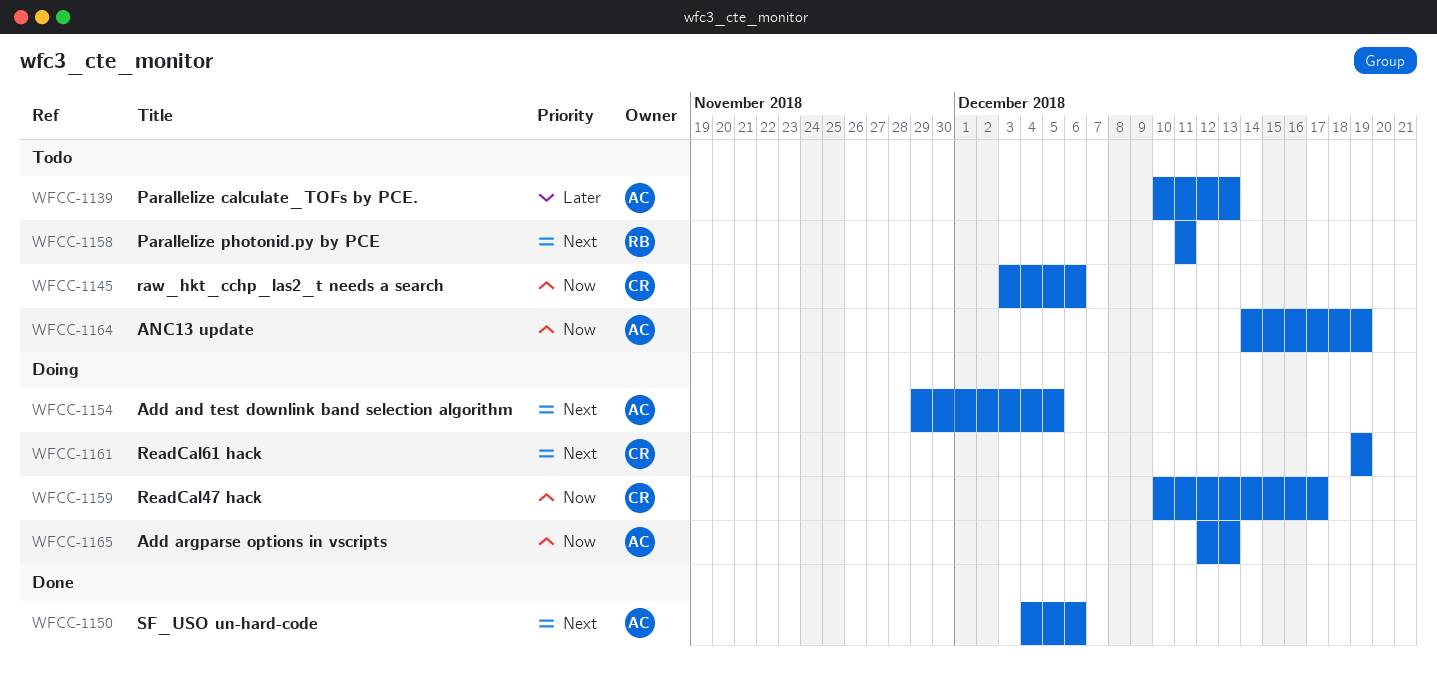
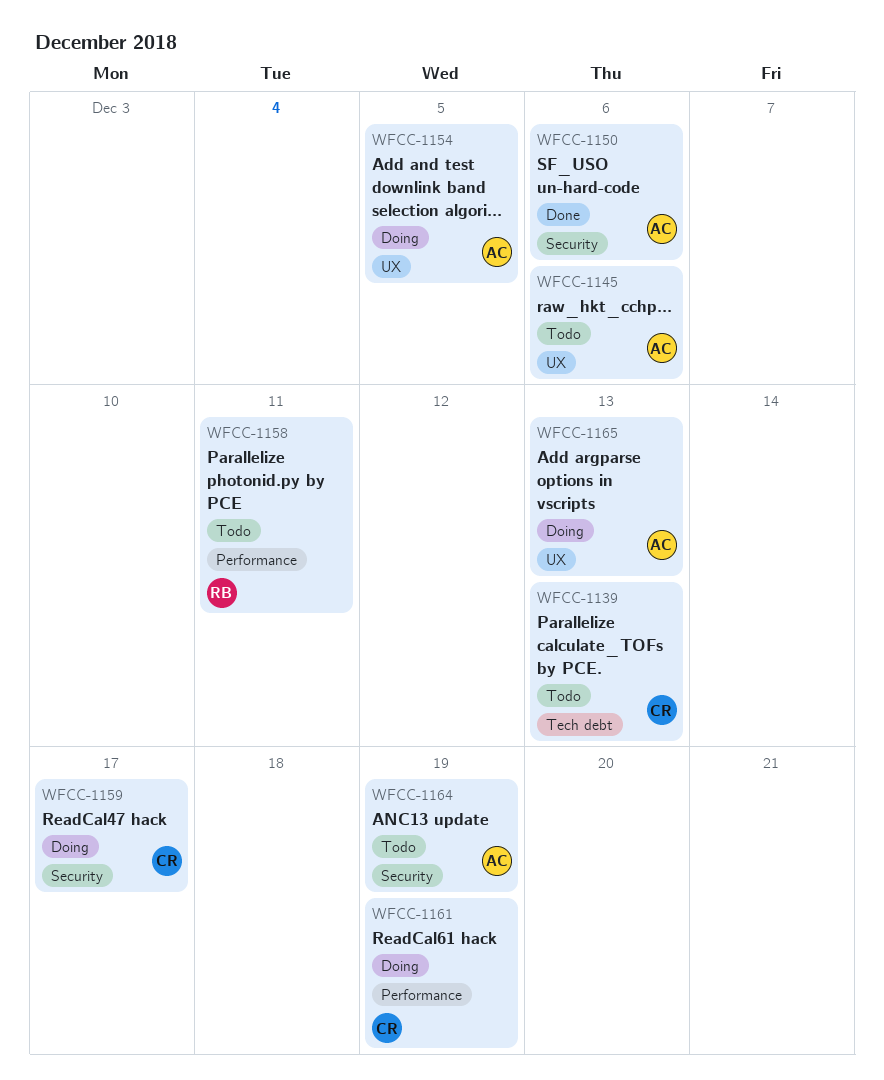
WFCC-1139, owner: AC -> CR
WFCC-1145, owner: CR -> AC

